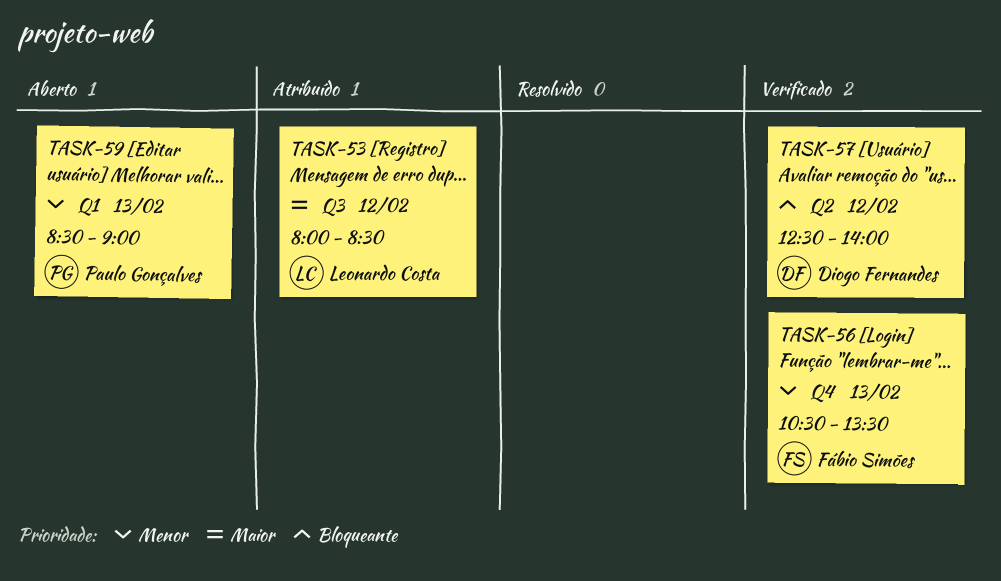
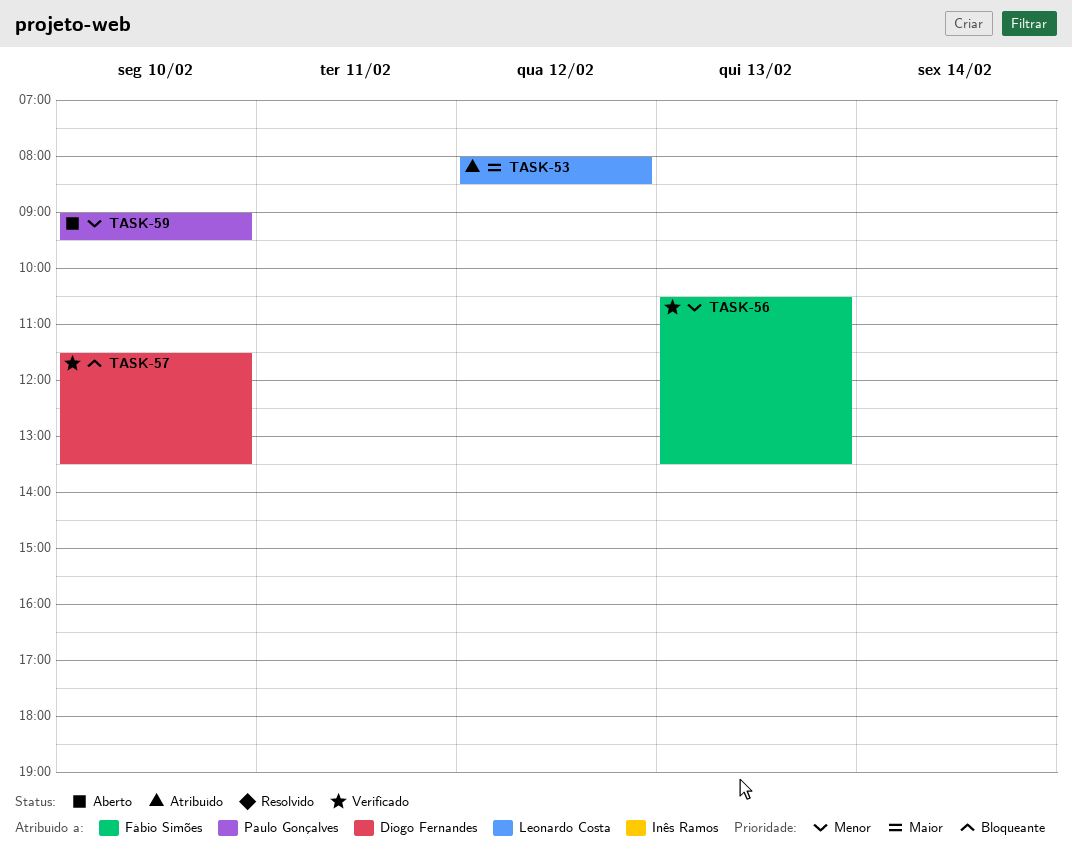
TASK-57, day: Feb 12 -> Feb 10
TASK-57, begins: 12:30 -> 11:30
TASK-57, ends: 14:00 -> 13:30
TASK-59, day: Feb 13 -> Feb 10
TASK-59, begins: 08:30 -> 09:00
TASK-59, ends: 09:00 -> 09:30

